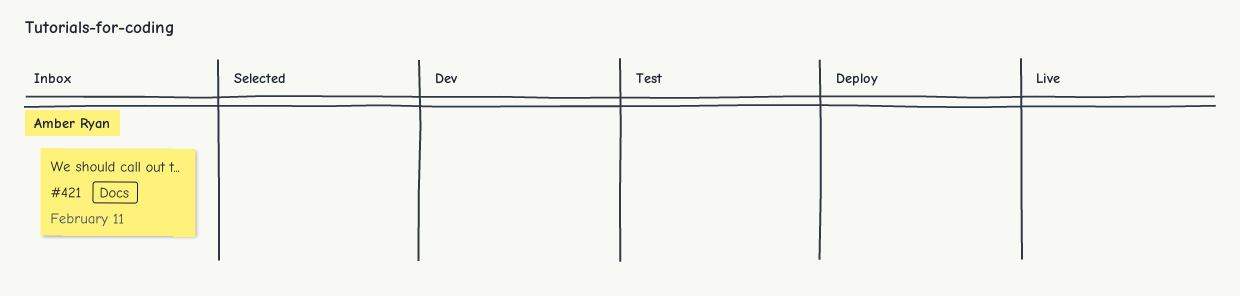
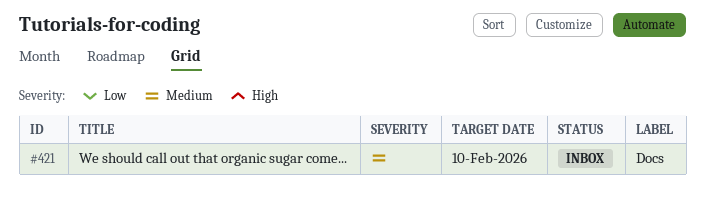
#421, due: Feb 11 -> Feb 10

